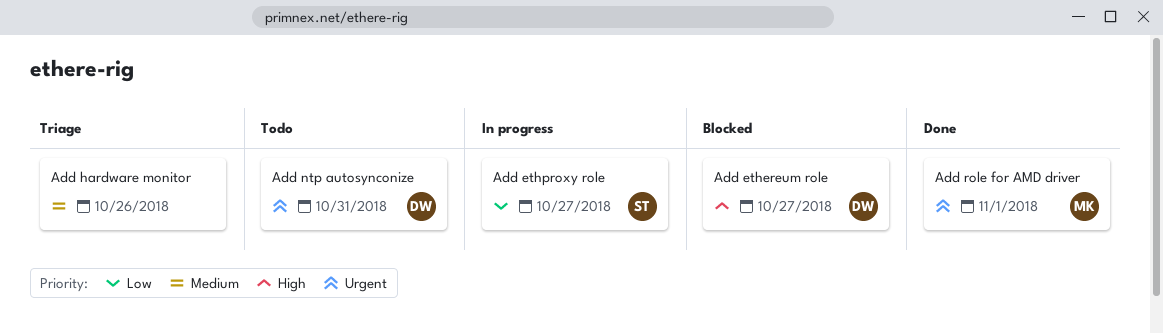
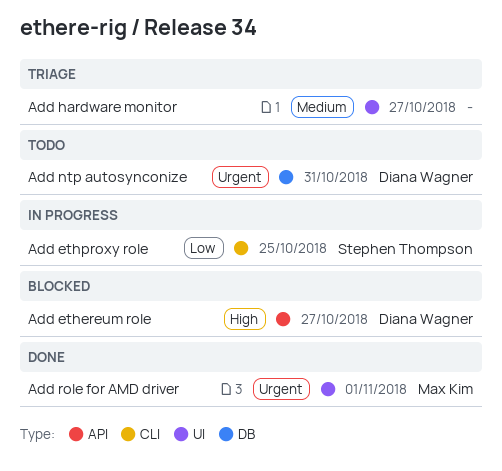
Add ethproxy role, due: Oct 27 -> Oct 25
Add hardware monitor, due: Oct 26 -> Oct 27

